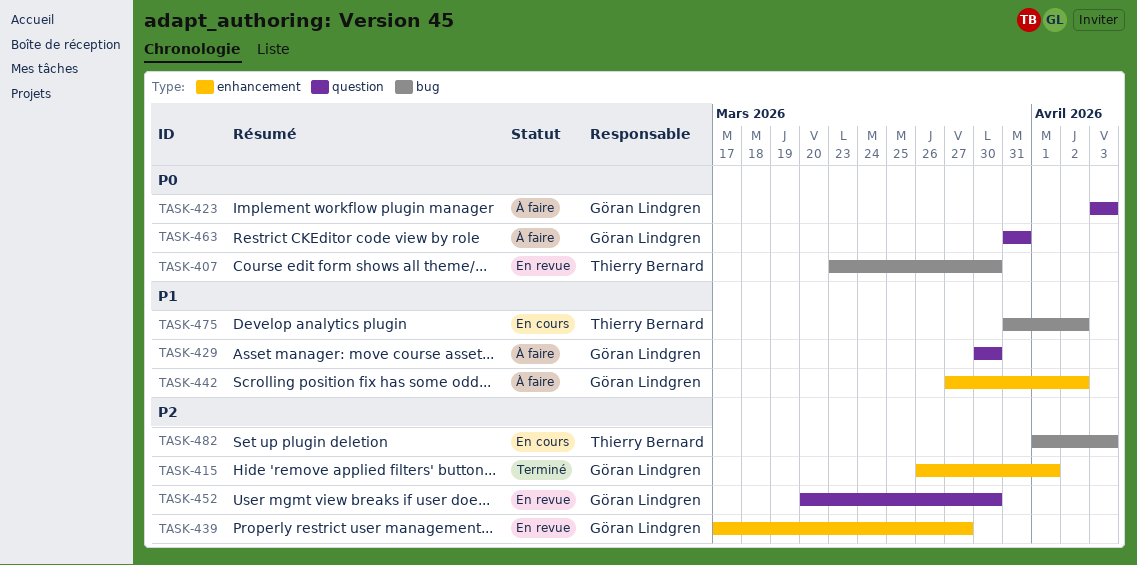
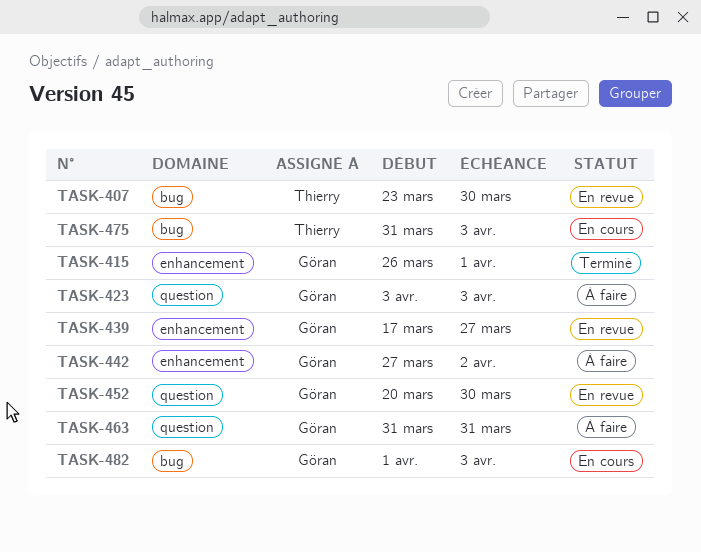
TASK-429: present -> none
TASK-475, due: Apr 2 -> Apr 3
TASK-482, owner: Thierry Bernard -> Göran Lindgren

